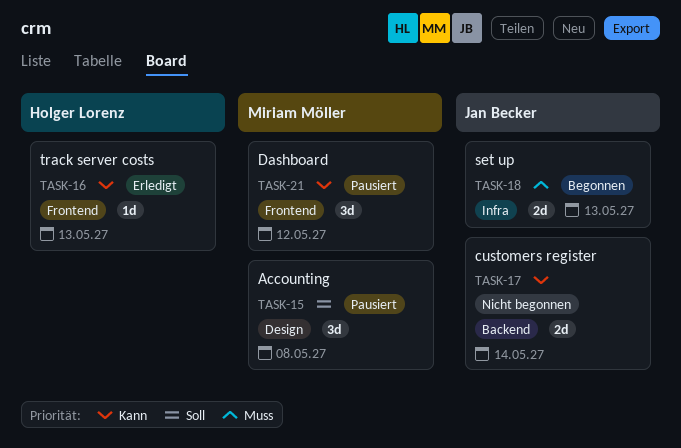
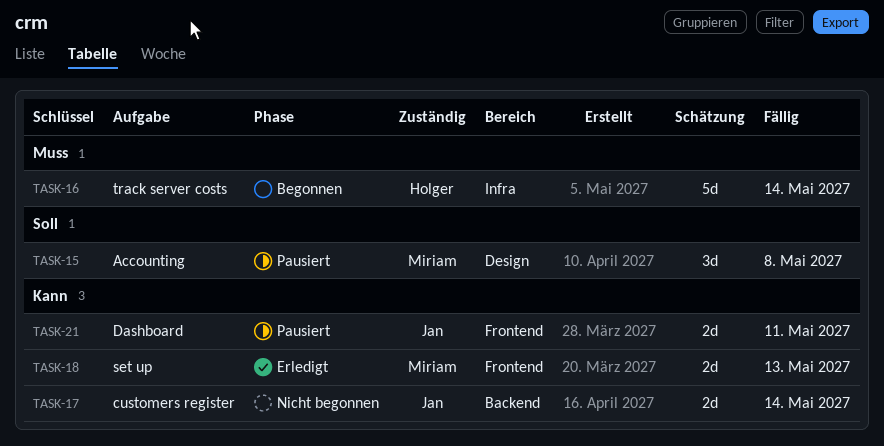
TASK-16, status: Erledigt -> Begonnen
TASK-16, priority: Kann -> Muss
TASK-16, label: Frontend -> Infra
TASK-16, estimate: 1d -> 5d
TASK-16, due: May 13 -> May 14
TASK-18, status: Begonnen -> Erledigt
TASK-18, owner: Jan Becker -> Miriam Möller
TASK-18, priority: Muss -> Kann
TASK-18, label: Infra -> Frontend
TASK-21, owner: Miriam Möller -> Jan Becker
TASK-21, estimate: 3d -> 2d
TASK-21, due: May 12 -> May 11

